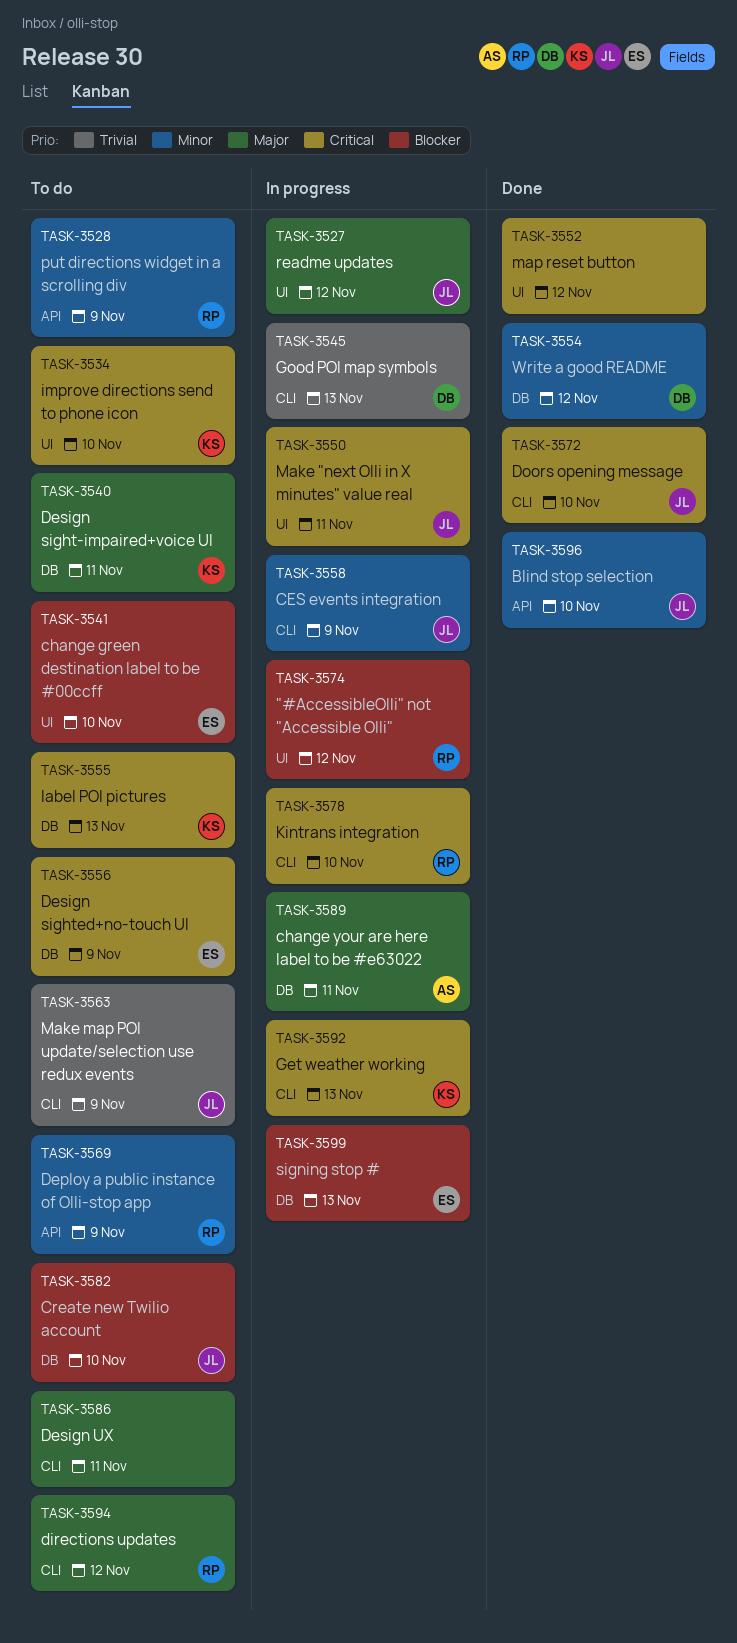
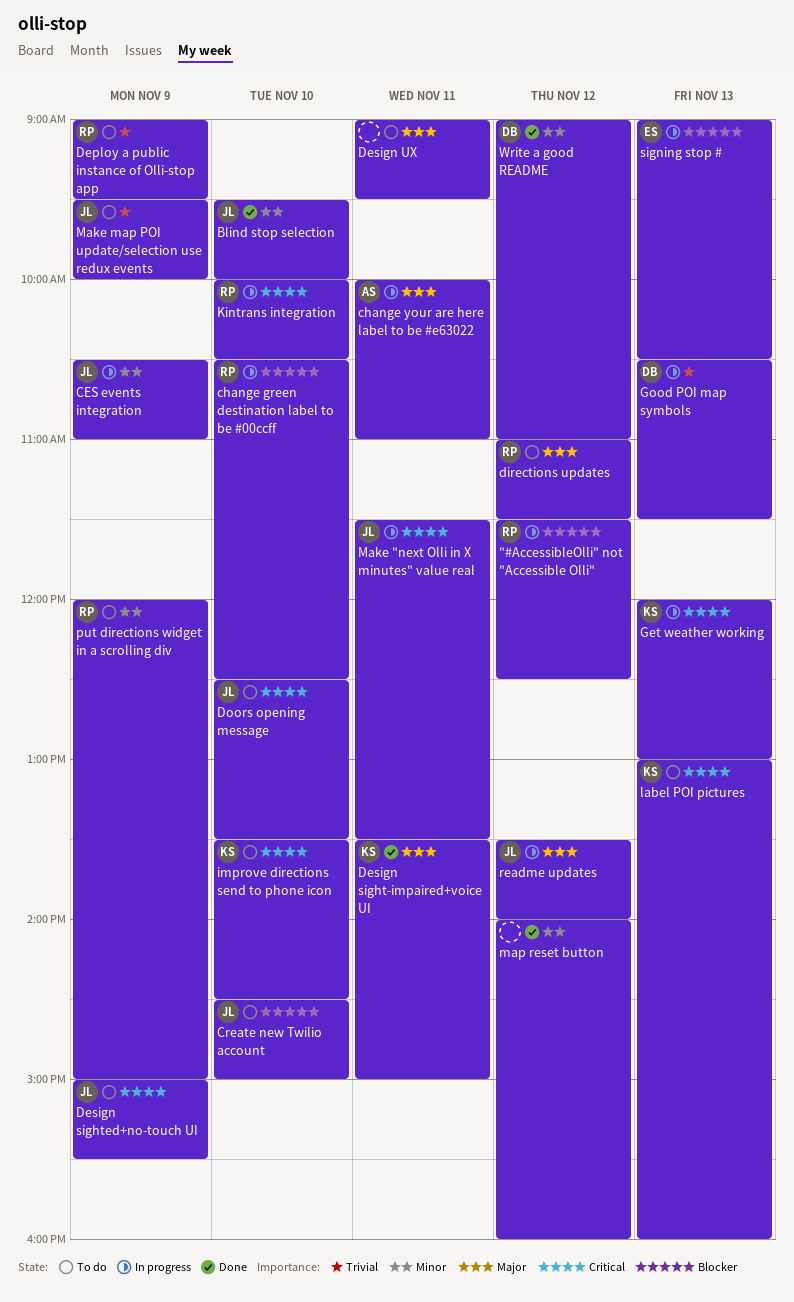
change green destination label to be #00ccff, status: To do -> In progress
change green destination label to be #00ccff, owner: ES -> RP
Deploy a public instance of Olli-stop app, priority: Minor -> Trivial
Design sight-impaired+voice UI, status: To do -> Done
Design sighted+no-touch UI, owner: ES -> JL
Doors opening message, status: Done -> To do
map reset button, priority: Critical -> Minor

